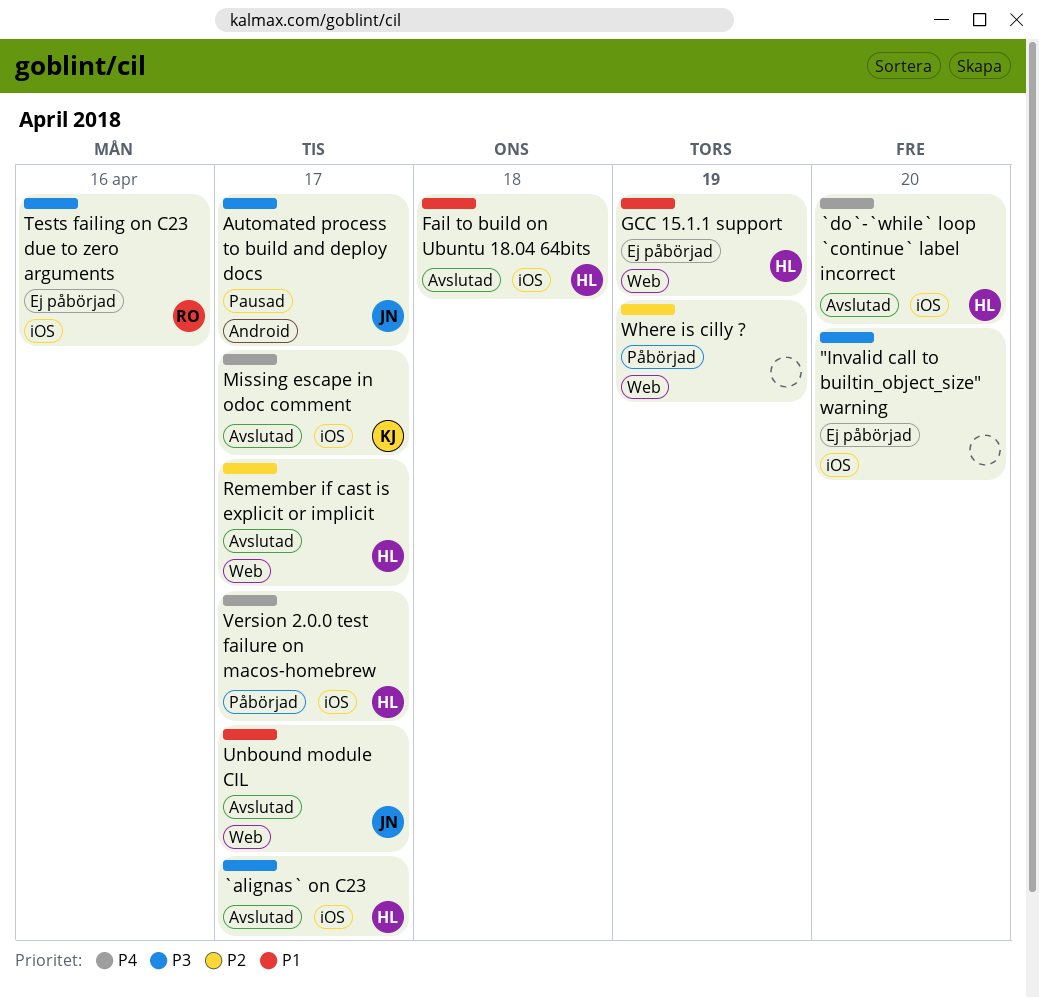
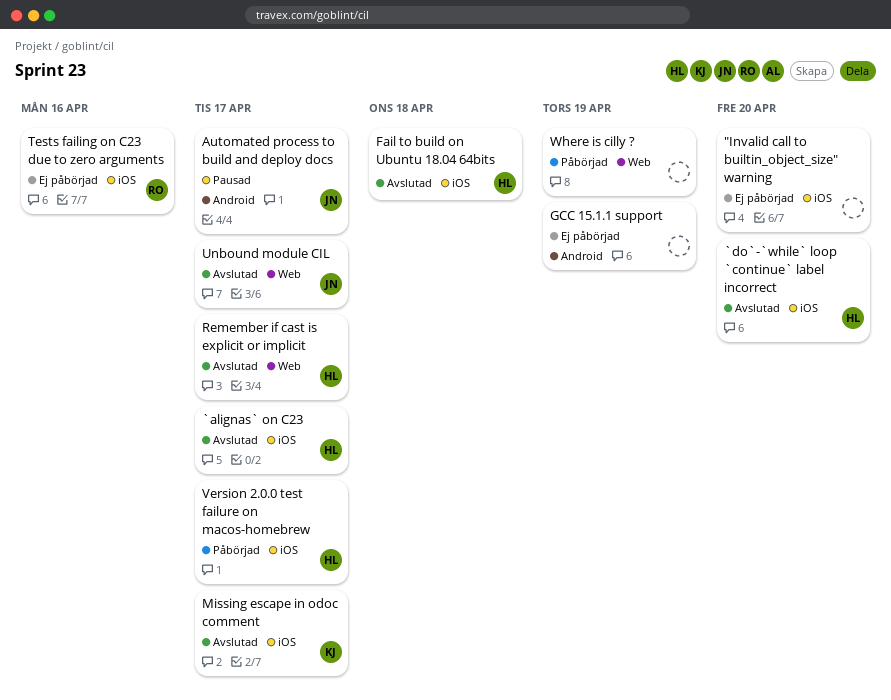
GCC 15.1.1 support, owner: HL -> none
GCC 15.1.1 support, label: Web -> Android

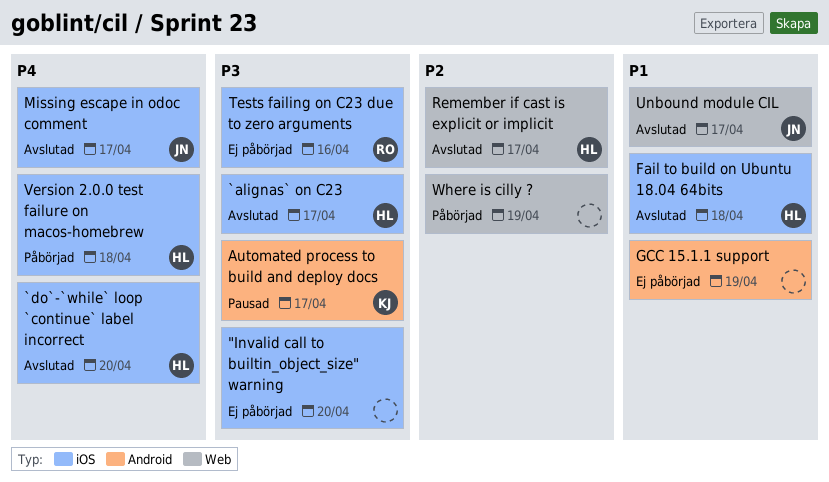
Automated process to build and deploy docs, owner: JN -> KJ
Missing escape in odoc comment, owner: KJ -> JN
Version 2.0.0 test failure on macos-homebrew, due: Apr 17 -> Apr 18

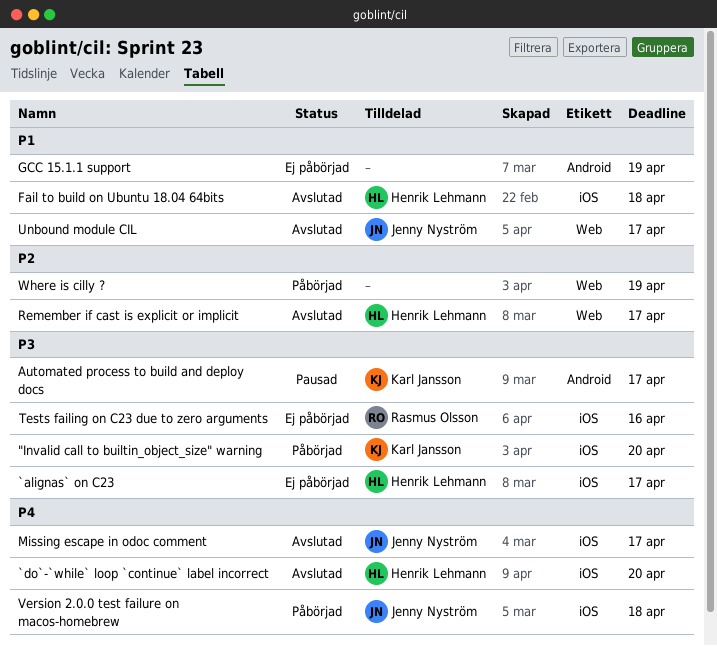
"Invalid call to builtin_object_size" warning, status: Ej påbörjad -> Påbörjad
"Invalid call to builtin_object_size" warning, owner: none -> Karl Jansson
`alignas` on C23, status: Avslutad -> Ej påbörjad
Version 2.0.0 test failure on macos-homebrew, owner: Henrik Lehmann -> Jenny Nyström

